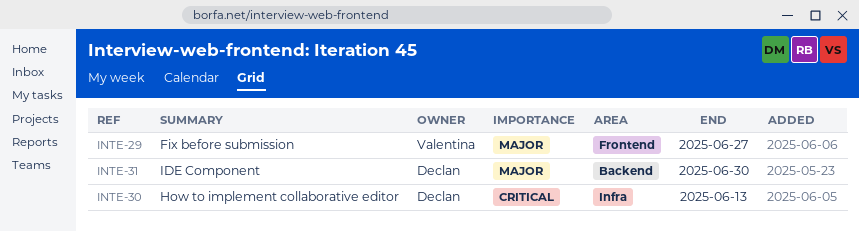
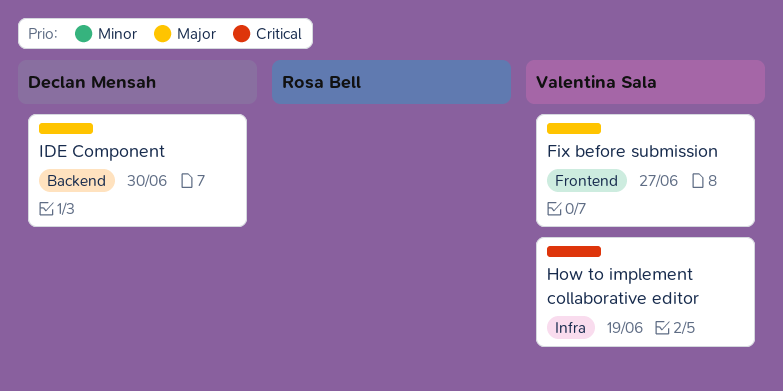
How to implement collaborative editor, owner: Declan Mensah -> Valentina Sala
How to implement collaborative editor, due: Jun 13 -> Jun 19

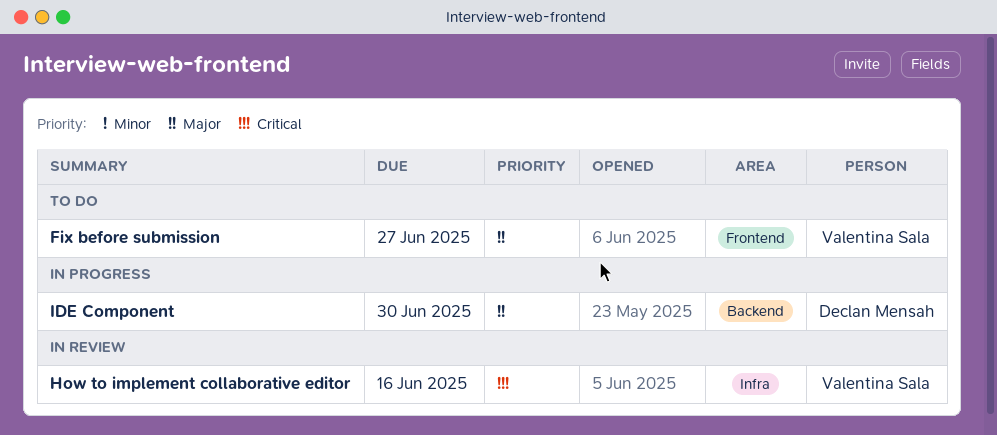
How to implement collaborative editor, due: Jun 19 -> Jun 16

